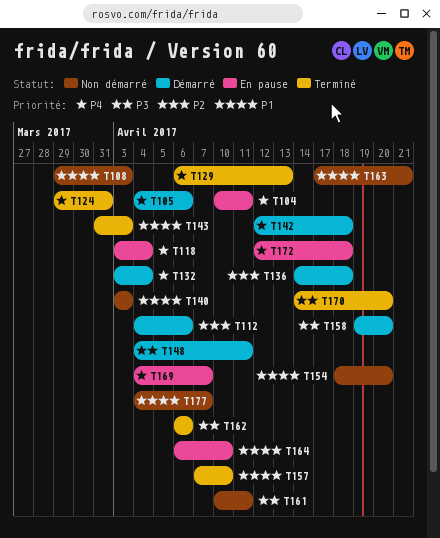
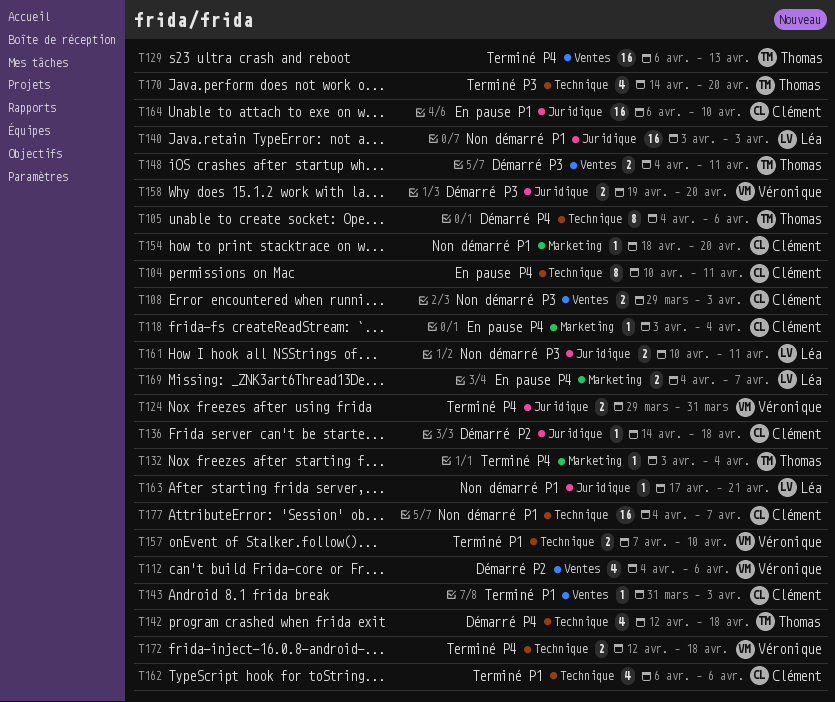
T108, priority: P1 -> P3
T132, status: Démarré -> Terminé
T162, priority: P3 -> P1
T172, status: En pause -> Terminé

